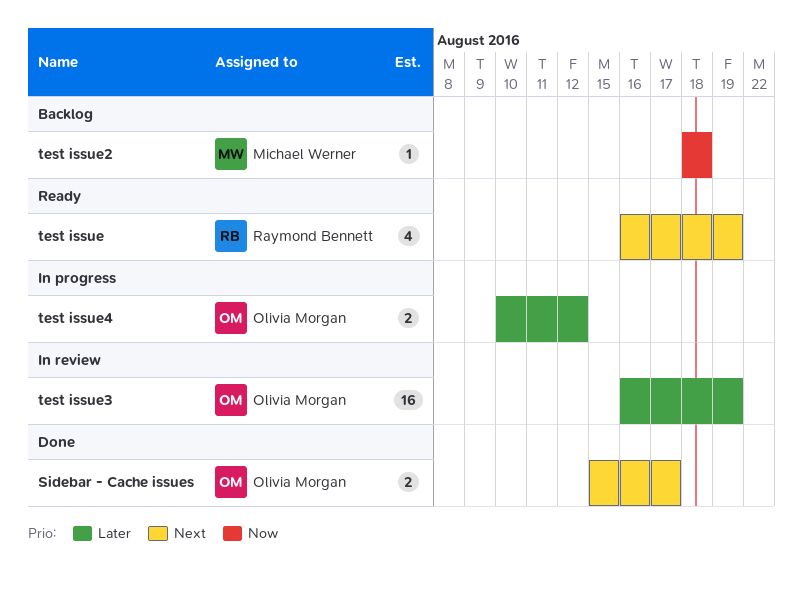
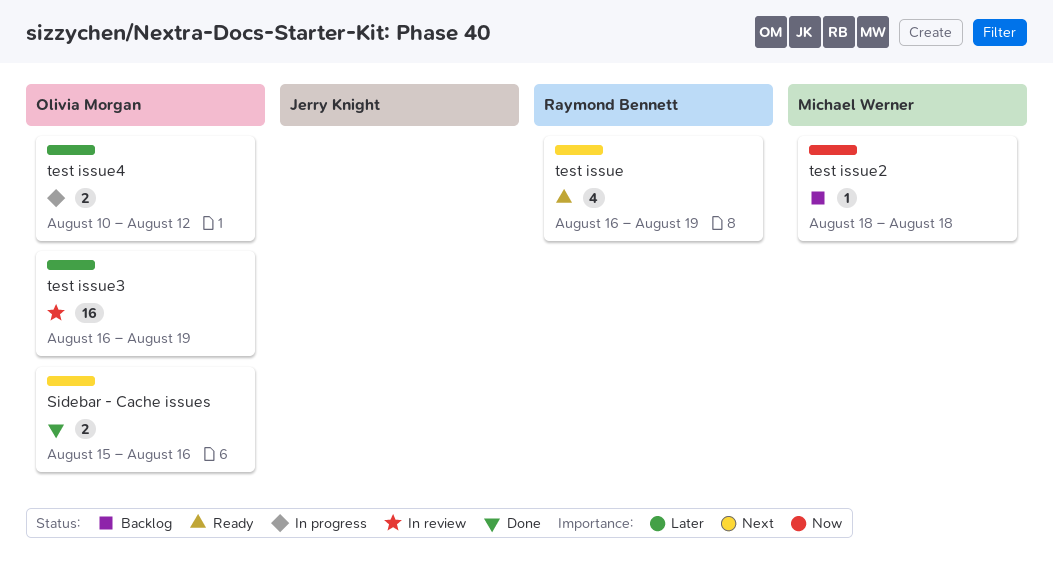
Sidebar - Cache issues, due: Aug 17 -> Aug 16

